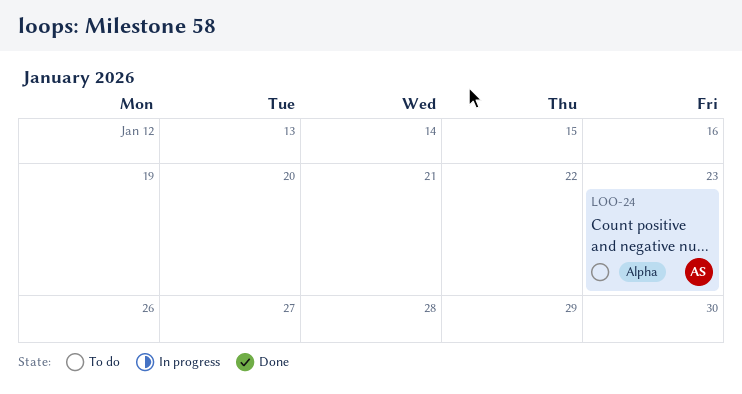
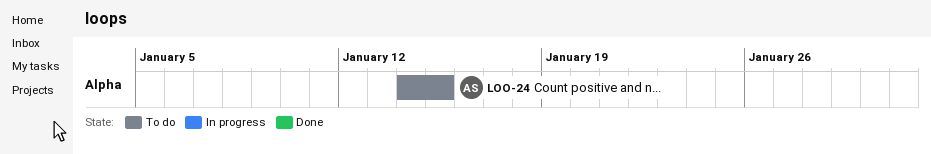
LOO-24, due: Jan 23 -> Jan 15

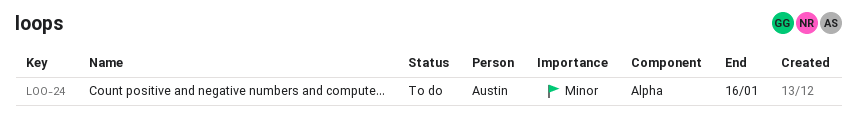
LOO-24, due: Jan 15 -> Jan 16

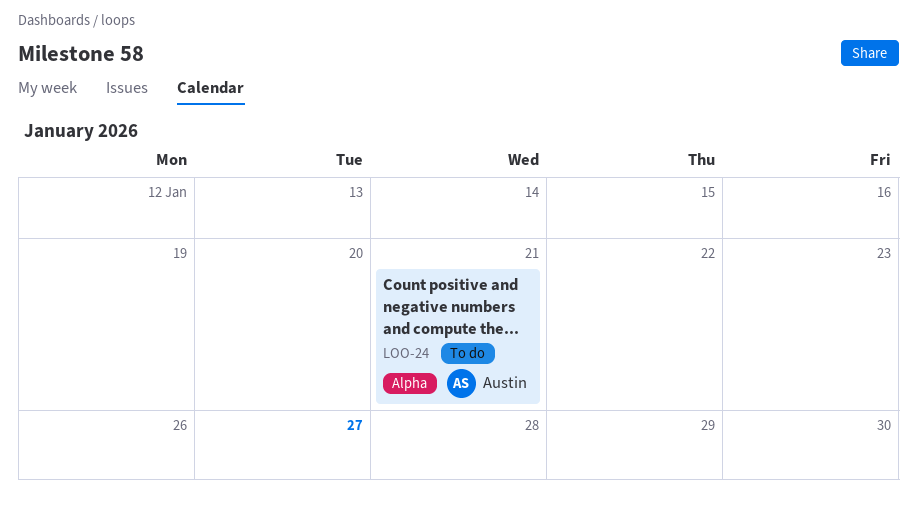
LOO-24, due: Jan 16 -> Jan 21

